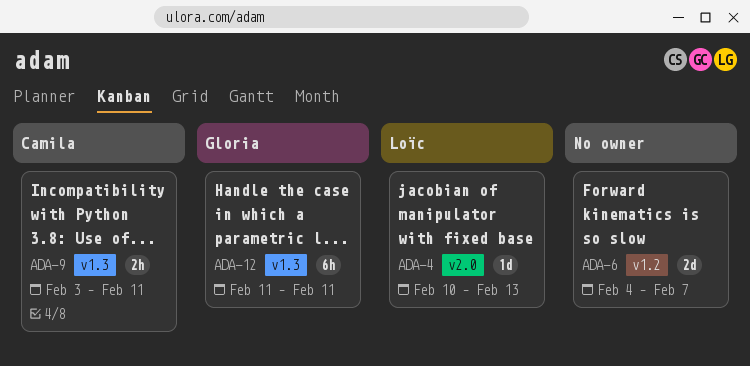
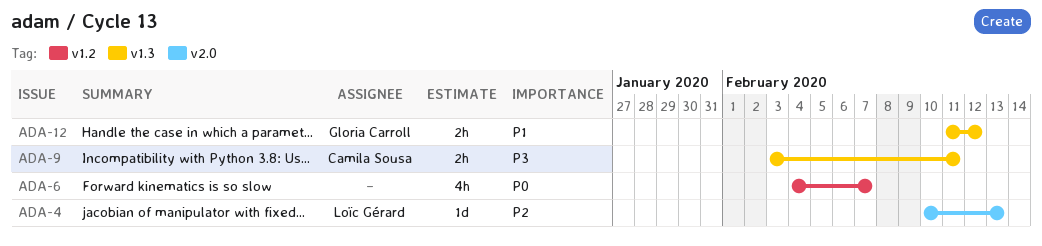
ADA-6, estimate: 2d -> 4h
ADA-12, estimate: 6h -> 2h
ADA-12, due: Feb 11 -> Feb 12

